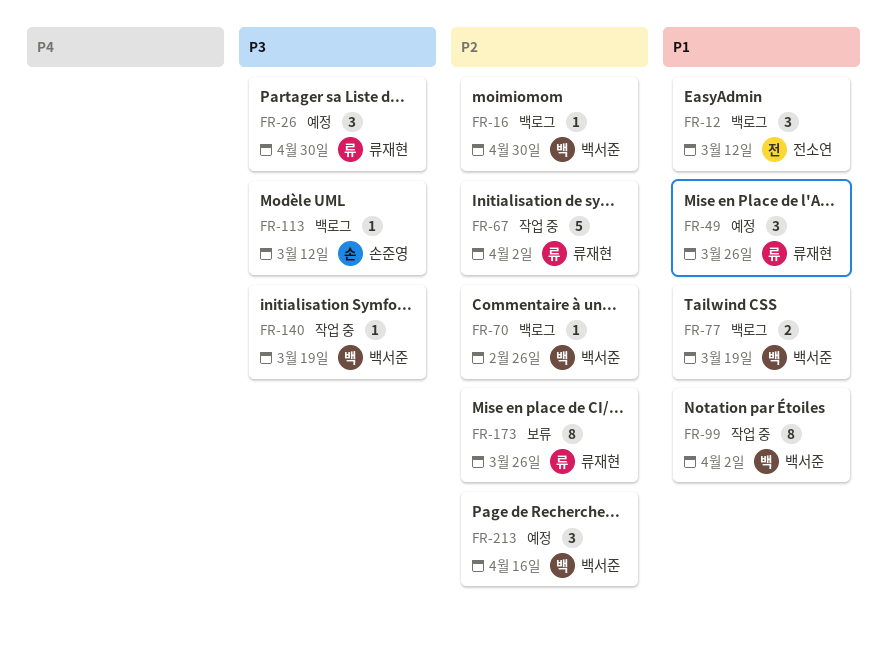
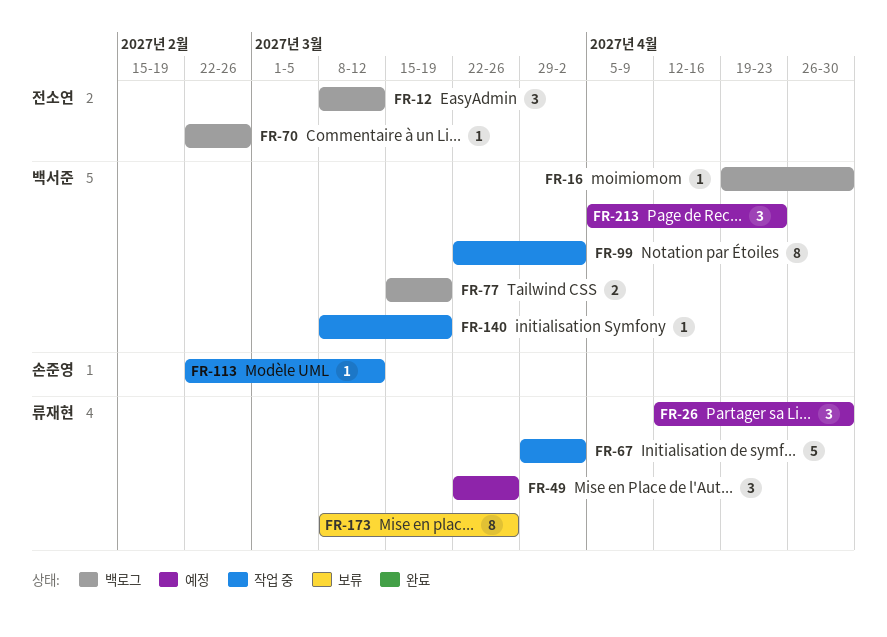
FR-70, owner: 백서준 -> 전소연
FR-113, status: 백로그 -> 작업 중
FR-213, due: Apr 16 -> Apr 23

